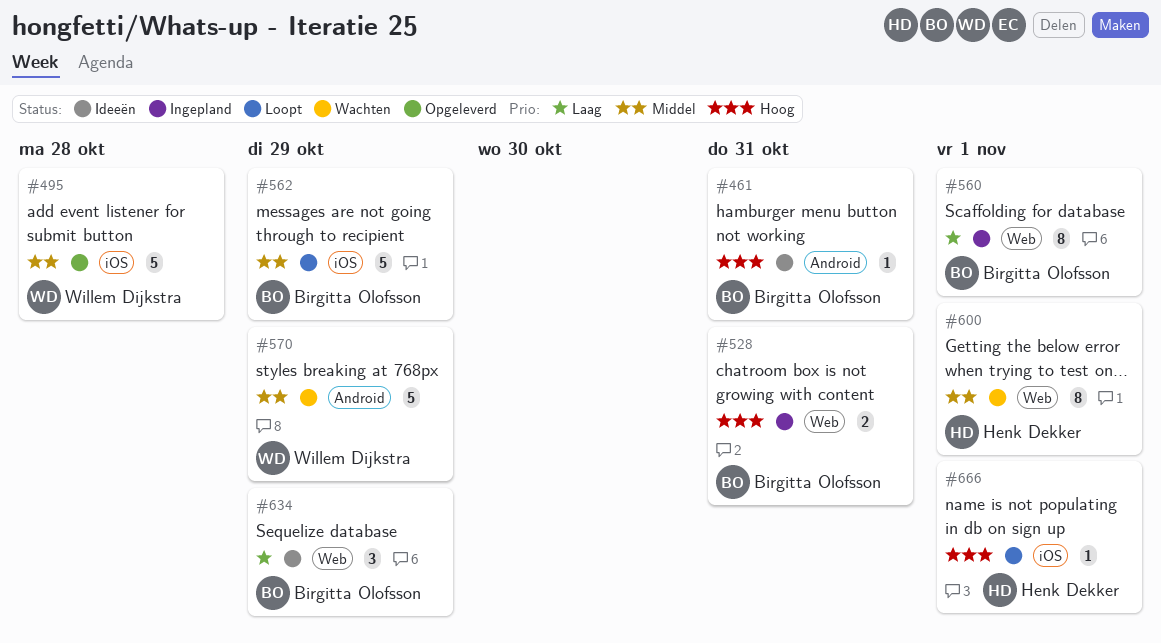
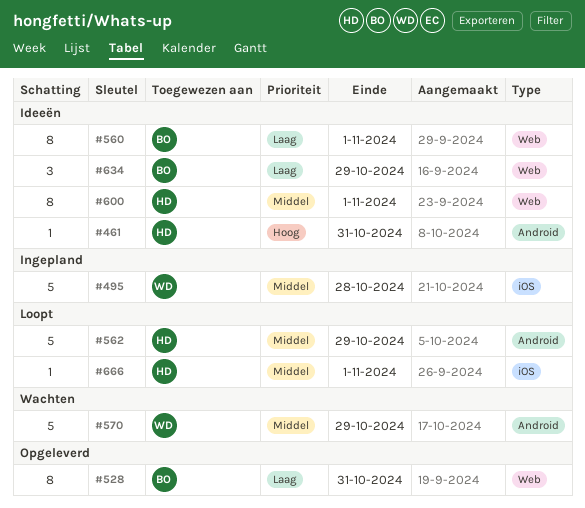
#461, owner: Birgitta Olofsson -> Henk Dekker
#495, status: Opgeleverd -> Ingepland
#528, status: Ingepland -> Opgeleverd
#528, priority: Hoog -> Laag
#528, estimate: 2 -> 8
#560, status: Ingepland -> Ideeën
#562, owner: Birgitta Olofsson -> Henk Dekker
#562, label: iOS -> Android
#600, status: Wachten -> Ideeën
#666, priority: Hoog -> Middel

